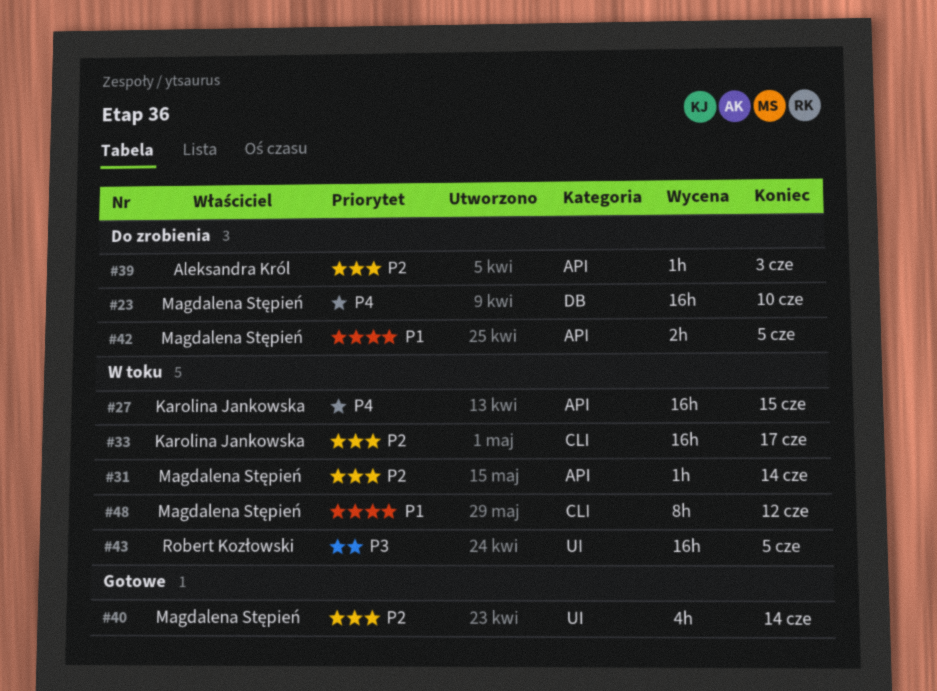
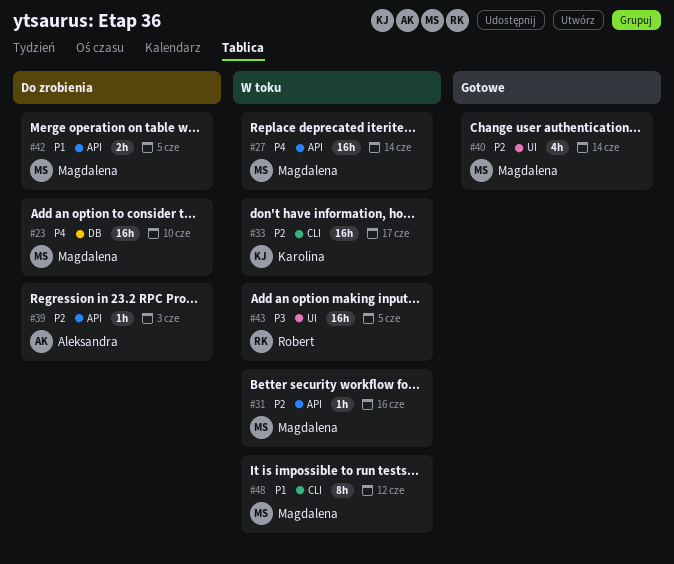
#27, owner: Karolina Jankowska -> Magdalena Stępień
#27, due: Jun 15 -> Jun 14
#31, due: Jun 14 -> Jun 16

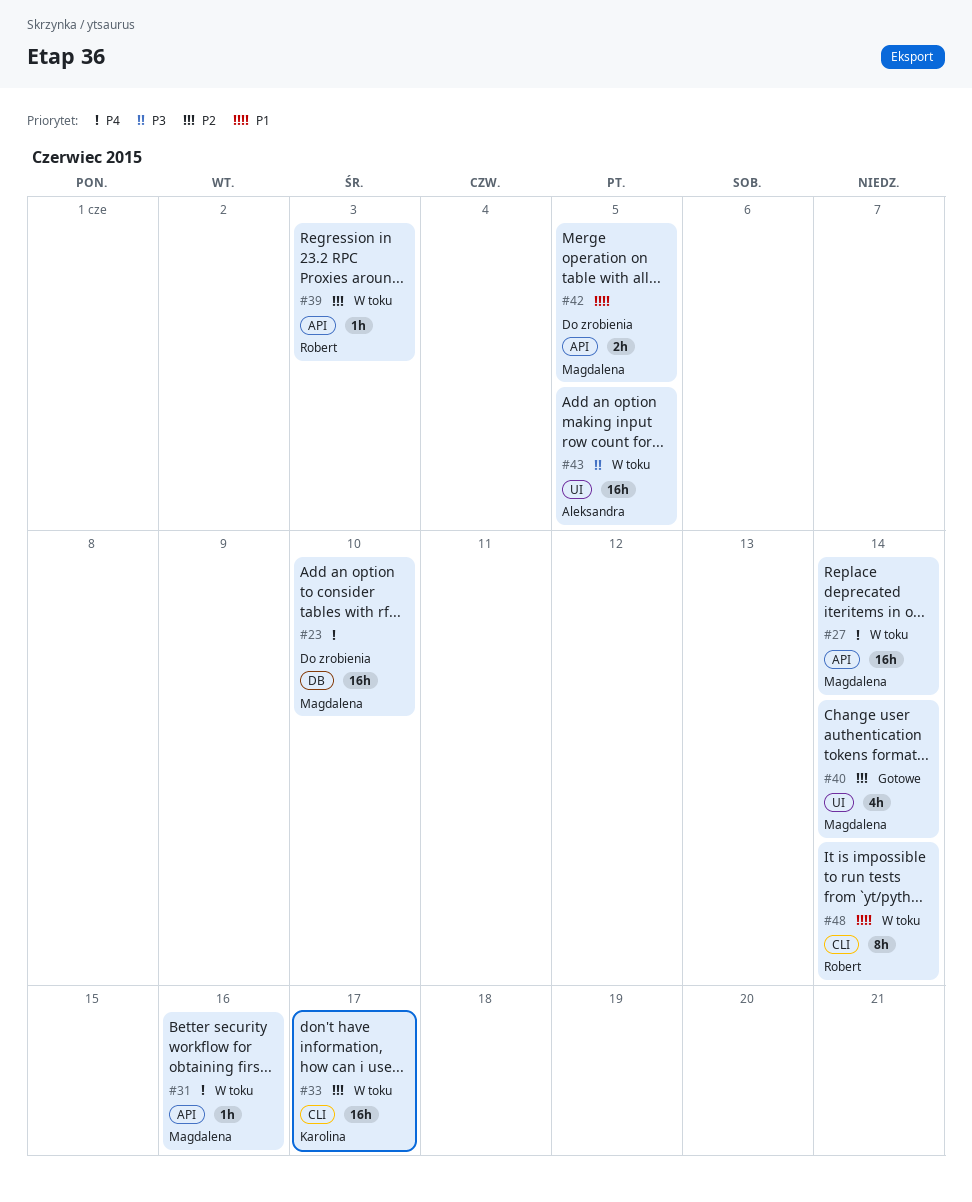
#31, priority: P2 -> P4
#39, status: Do zrobienia -> W toku
#39, owner: Aleksandra -> Robert
#43, owner: Robert -> Aleksandra
#48, owner: Magdalena -> Robert
#48, due: Jun 12 -> Jun 14

